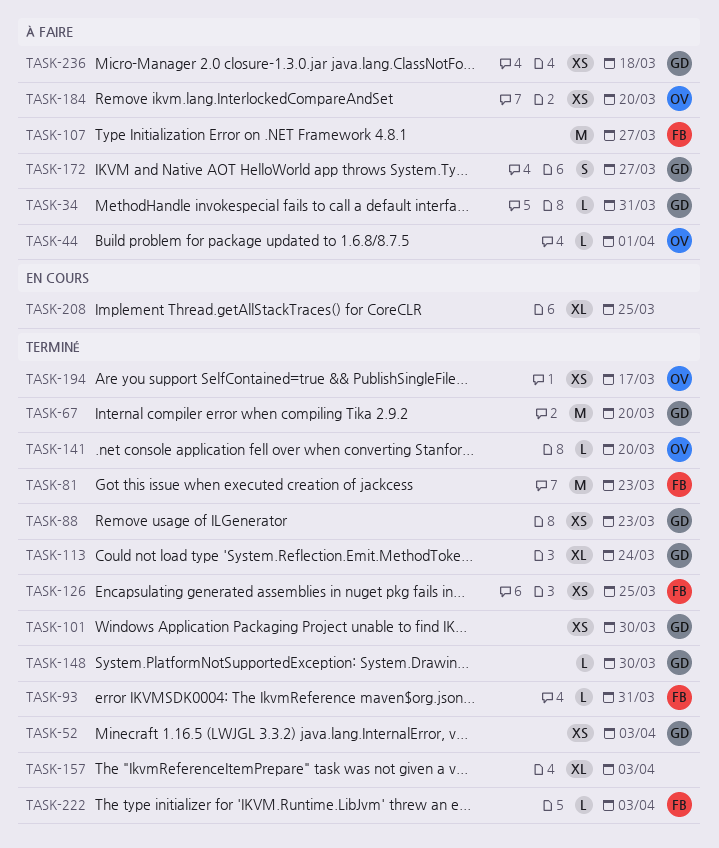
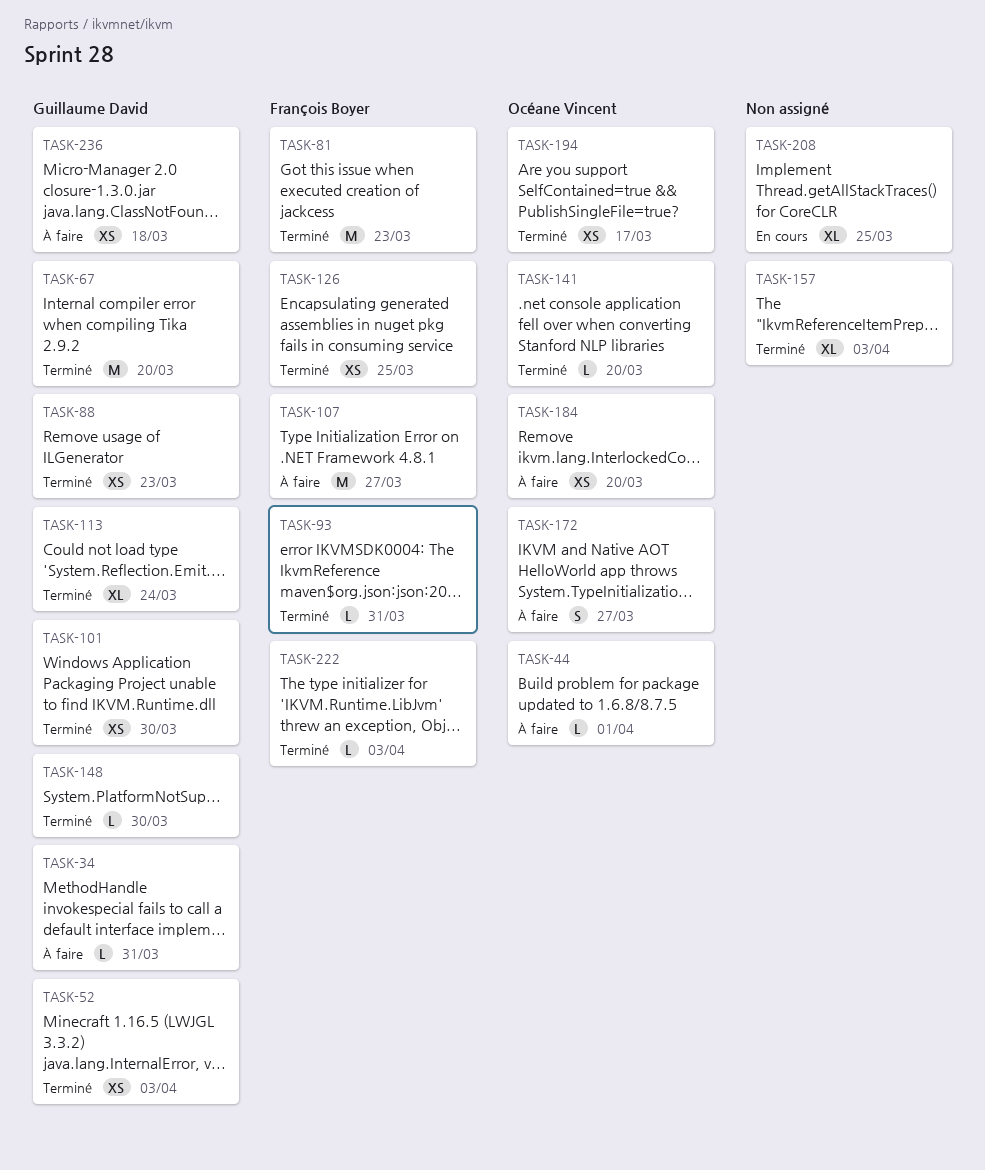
TASK-172, owner: Guillaume David -> Océane Vincent

